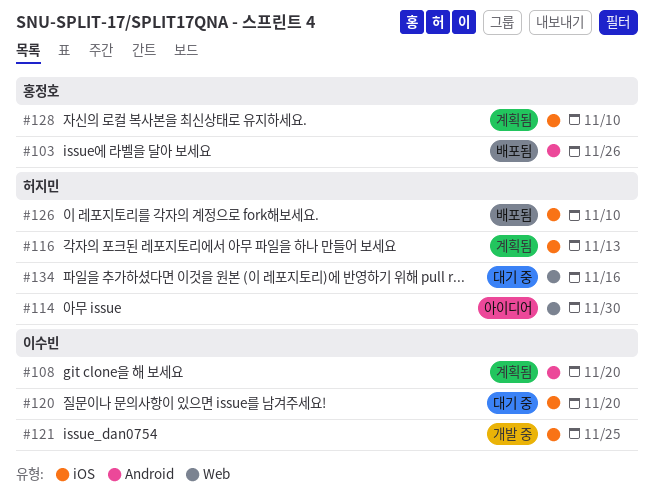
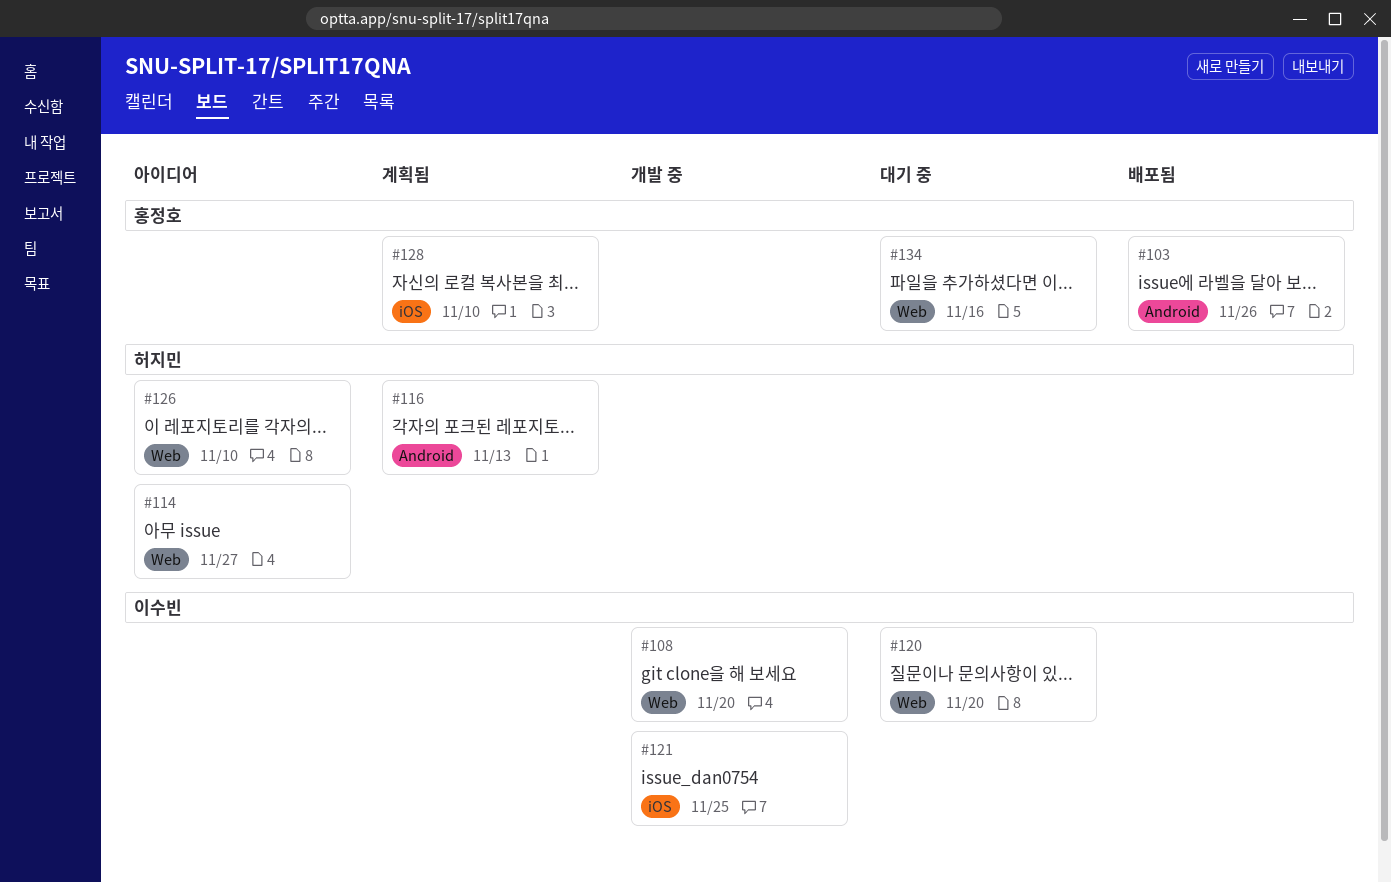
#108, status: 계획됨 -> 개발 중
#108, label: Android -> Web
#114, due: Nov 30 -> Nov 27
#116, label: iOS -> Android
#120, label: iOS -> Web
#126, status: 배포됨 -> 아이디어
#126, label: iOS -> Web
#134, owner: 허지민 -> 홍정호

